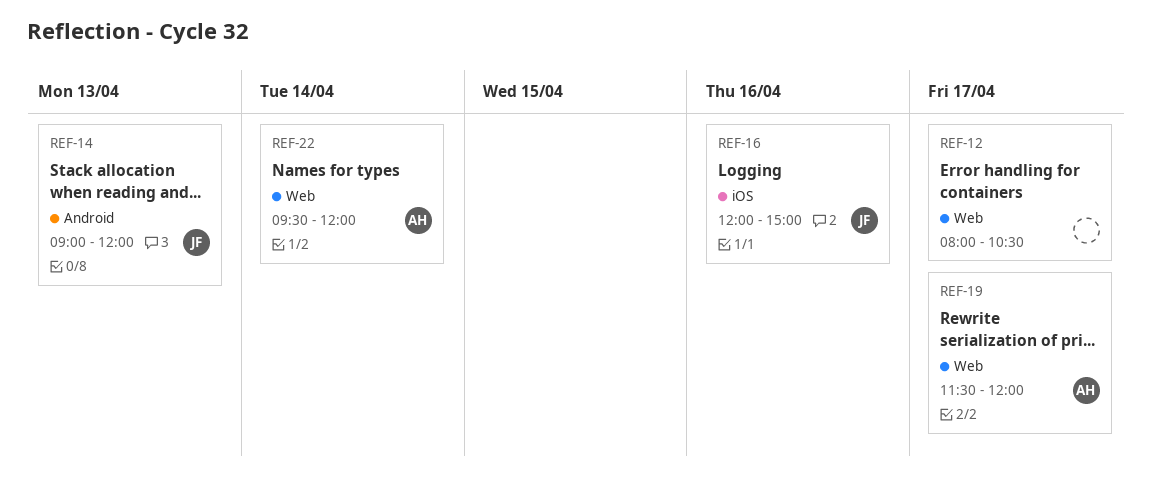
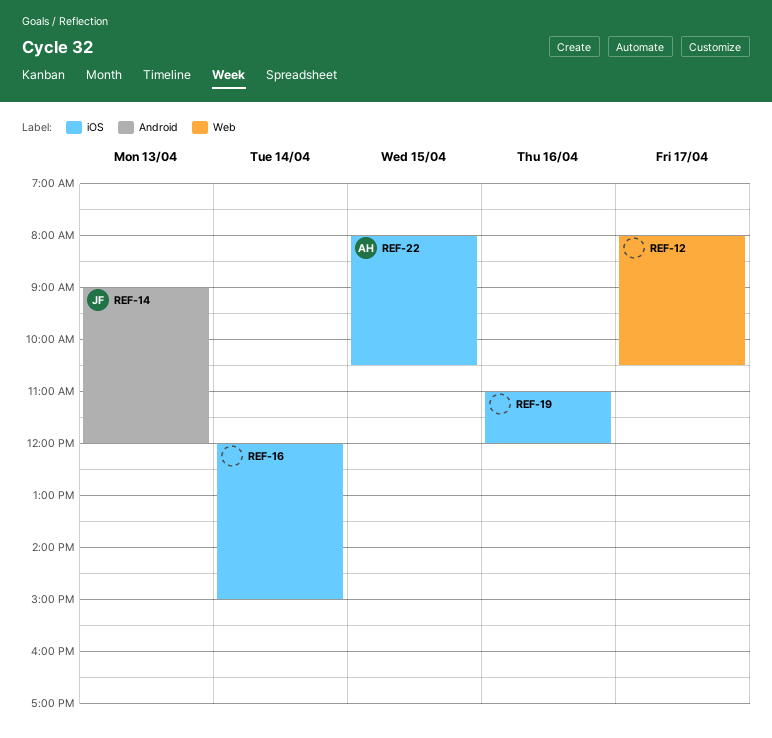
REF-16, owner: JF -> none
REF-16, day: Apr 16 -> Apr 14
REF-19, owner: AH -> none
REF-19, label: Web -> iOS
REF-19, day: Apr 17 -> Apr 16
REF-19, begins: 11:30 -> 11:00
REF-22, label: Web -> iOS
REF-22, day: Apr 14 -> Apr 15
REF-22, begins: 09:30 -> 08:00
REF-22, ends: 12:00 -> 10:30

